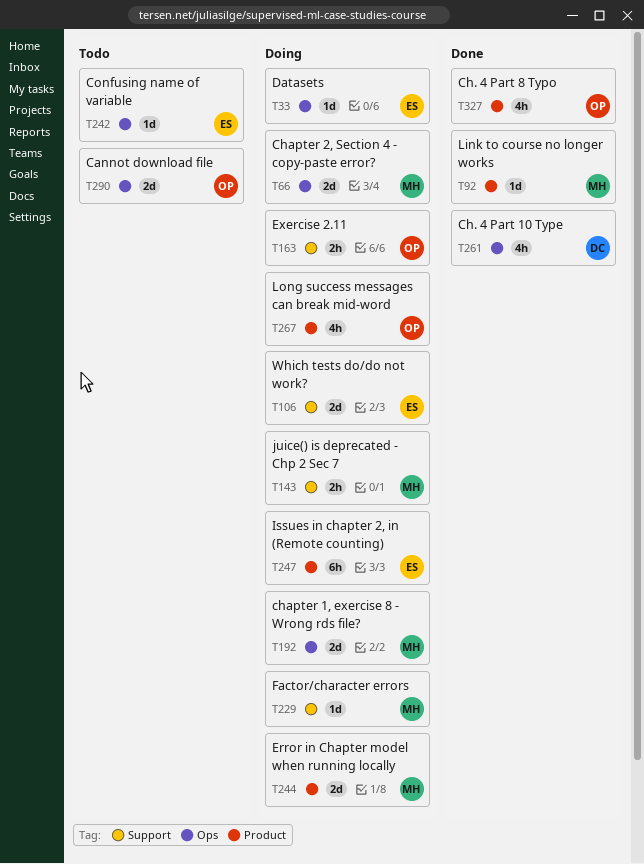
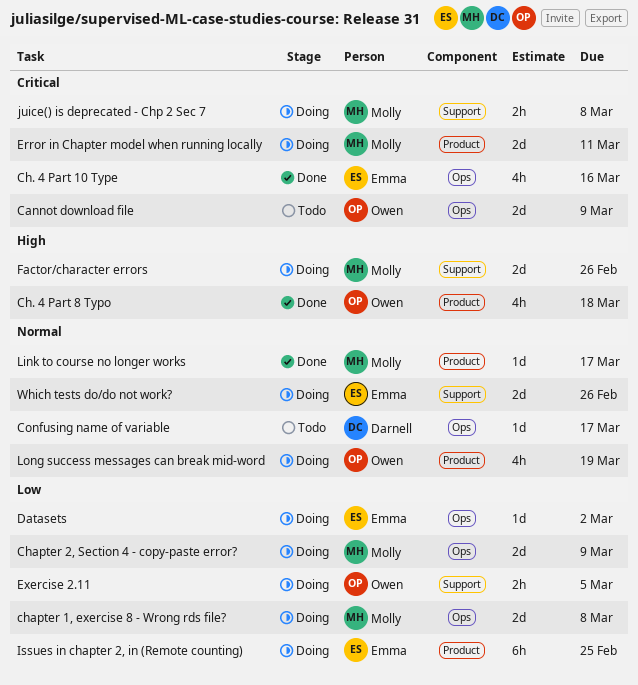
Ch. 4 Part 10 Type, owner: Darnell -> Emma
Confusing name of variable, owner: Emma -> Darnell
Factor/character errors, estimate: 1d -> 2d

